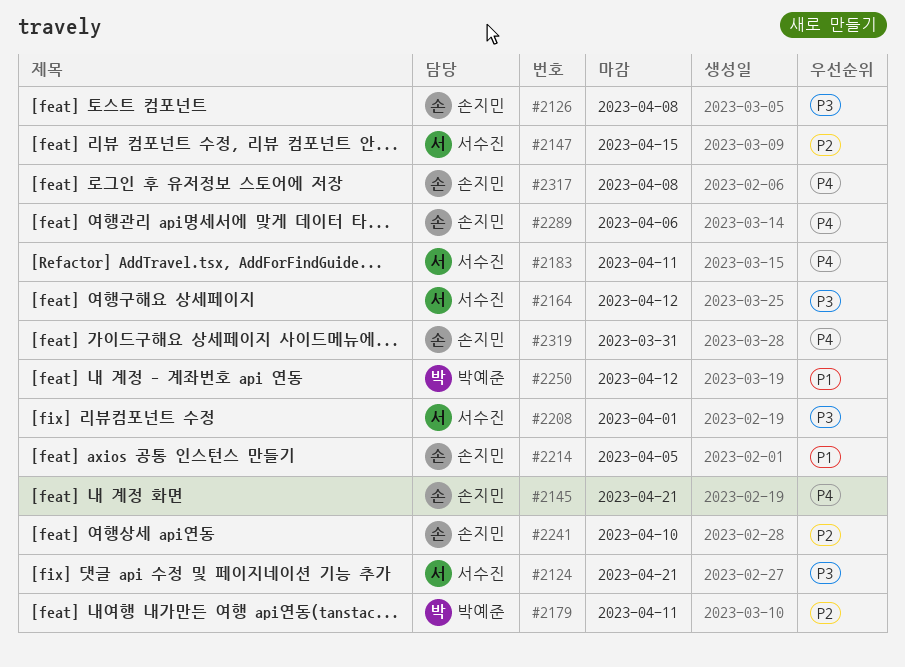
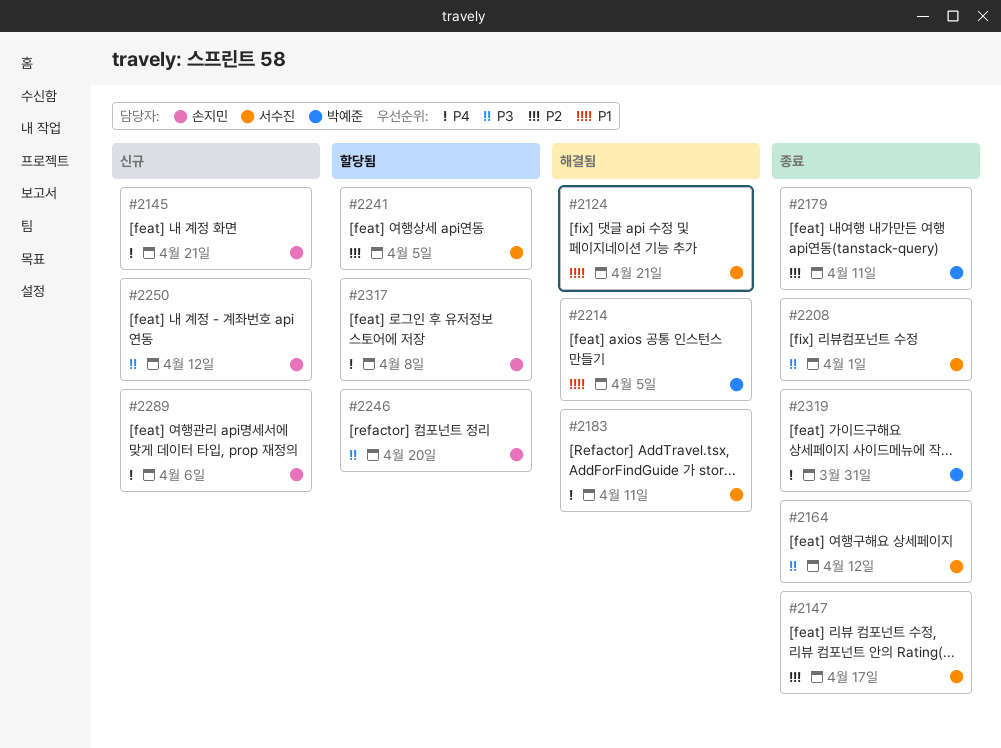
#2124, priority: P3 -> P1
#2126: present -> none
#2147, due: Apr 15 -> Apr 17
#2214, owner: 손지민 -> 박예준
#2241, owner: 손지민 -> 서수진
#2241, due: Apr 10 -> Apr 5
#2246: none -> present
#2250, owner: 박예준 -> 손지민
#2250, priority: P1 -> P3
#2319, owner: 손지민 -> 박예준

